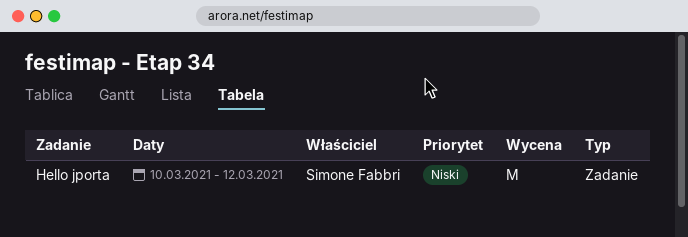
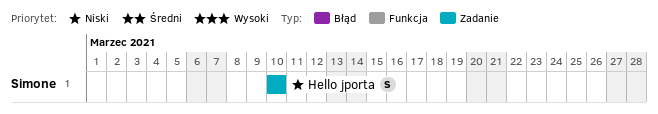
Hello jporta, estimate: M -> S
Hello jporta, due: Mar 12 -> Mar 10

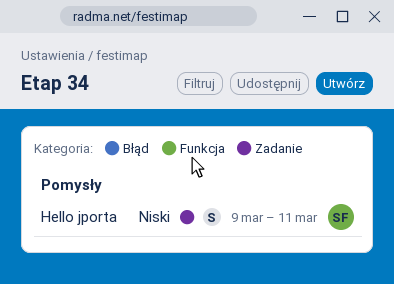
Hello jporta, start: Mar 10 -> Mar 9
Hello jporta, due: Mar 10 -> Mar 11

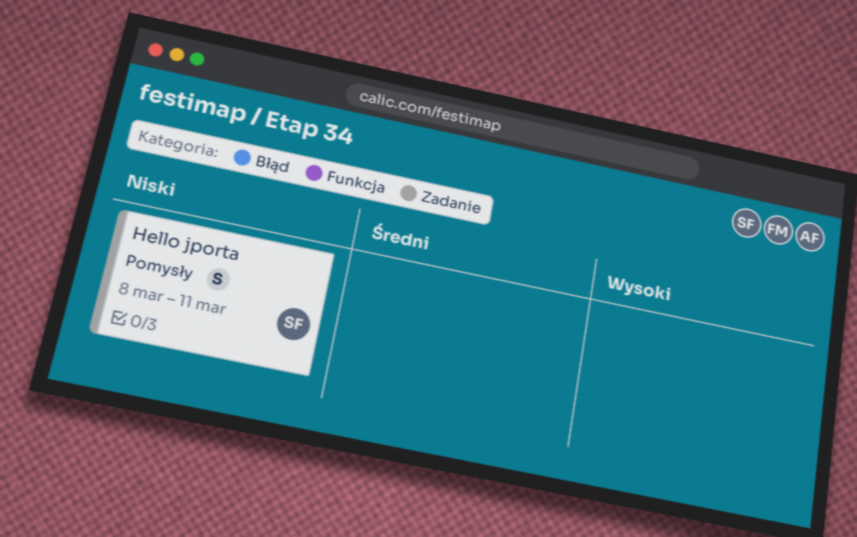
Hello jporta, start: Mar 9 -> Mar 8

